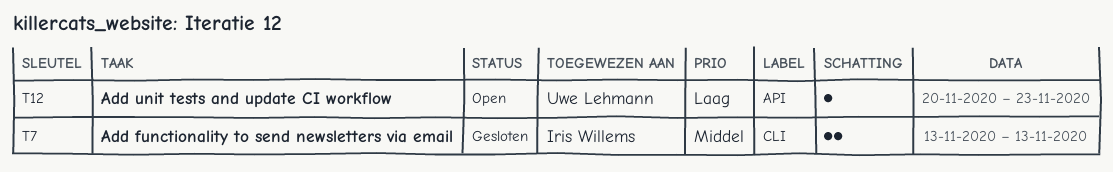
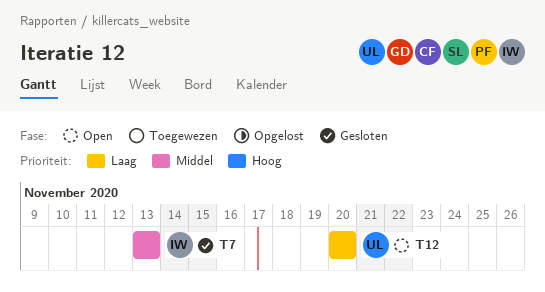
T12, due: Nov 23 -> Nov 20

